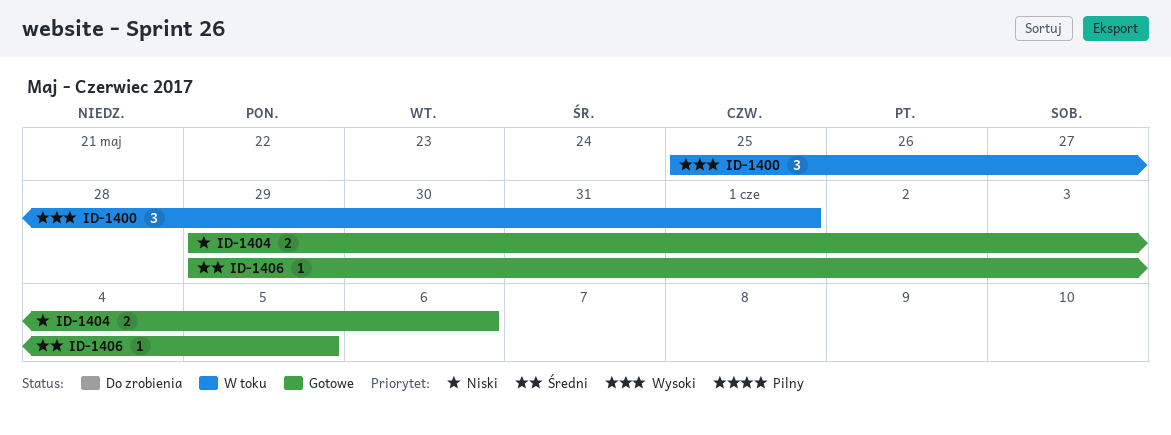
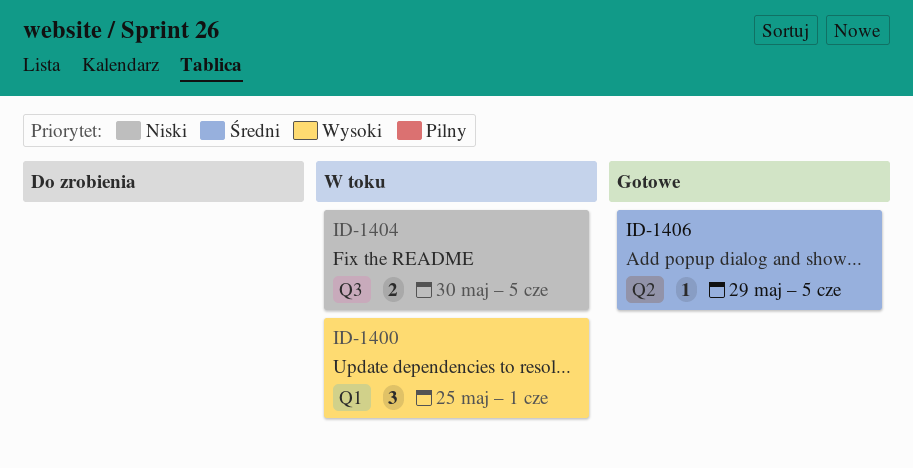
ID-1404, status: Gotowe -> W toku
ID-1404, start: May 29 -> May 30
ID-1404, due: Jun 6 -> Jun 5

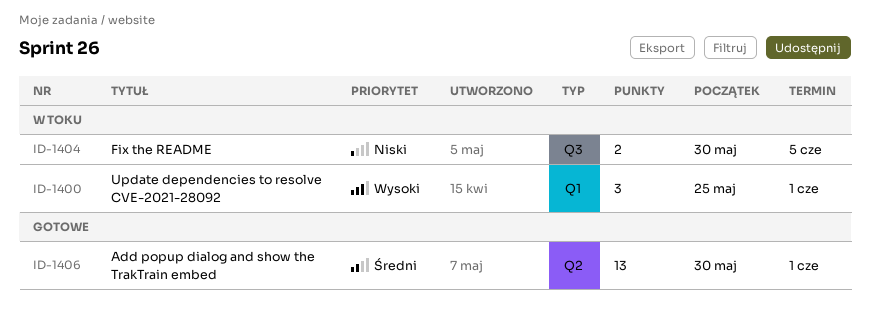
ID-1406, estimate: 1 -> 13
ID-1406, start: May 29 -> May 30
ID-1406, due: Jun 5 -> Jun 1

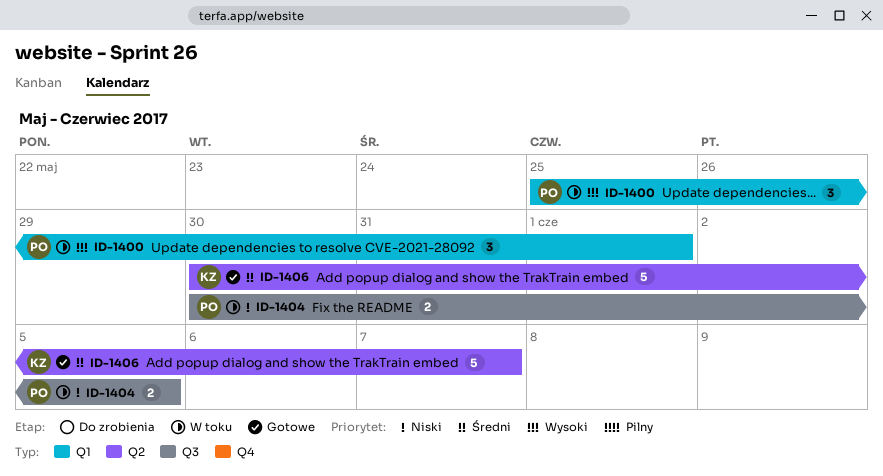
ID-1406, estimate: 13 -> 5
ID-1406, due: Jun 1 -> Jun 7

